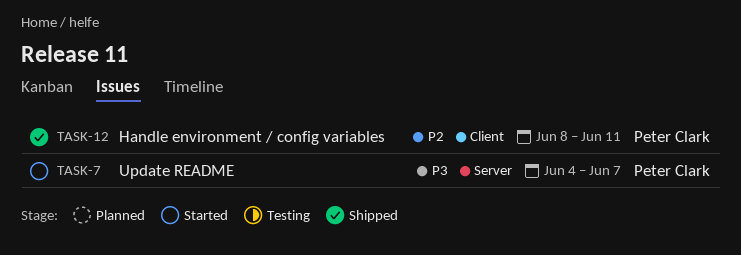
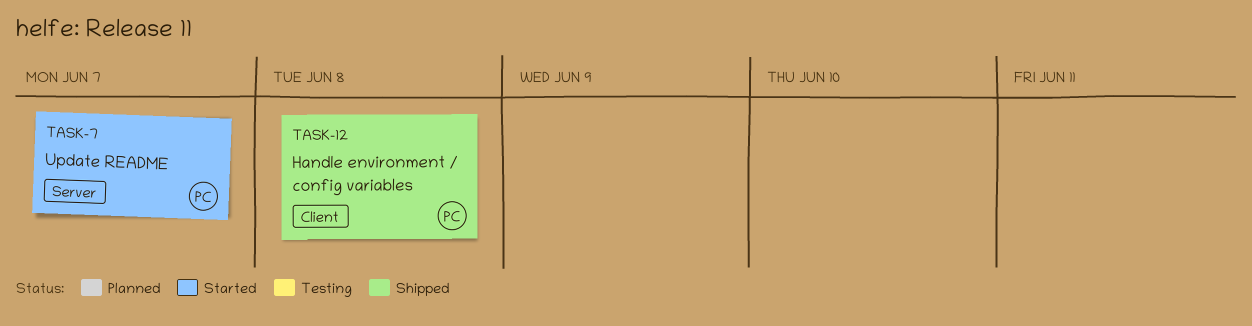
TASK-12, due: Jun 11 -> Jun 8

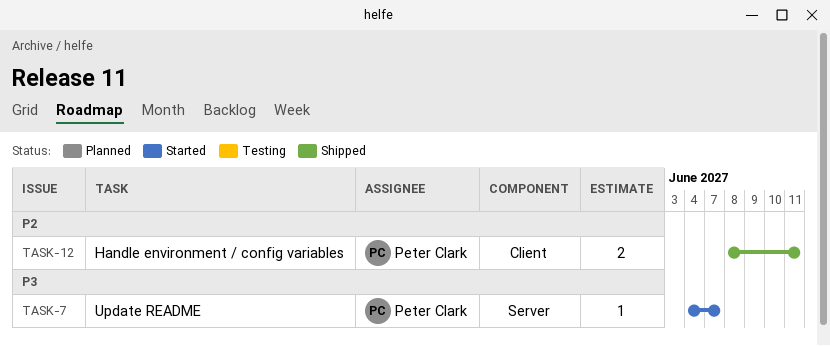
TASK-12, due: Jun 8 -> Jun 11

